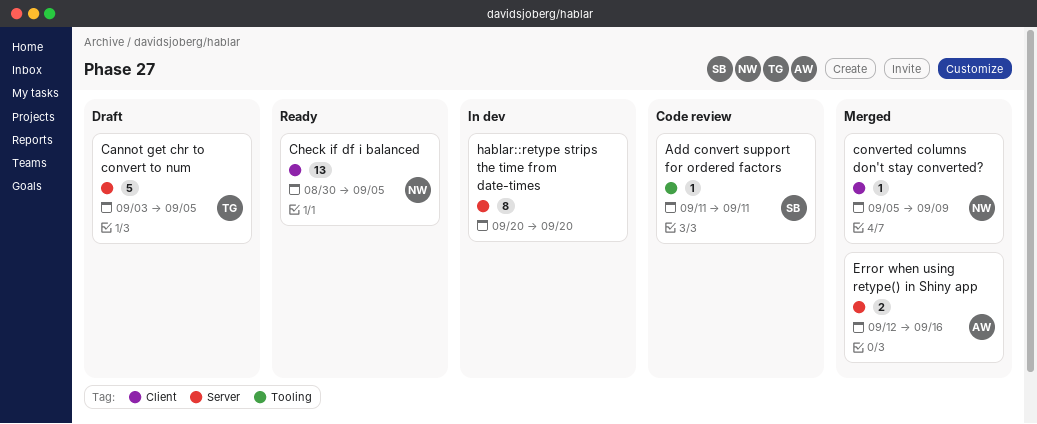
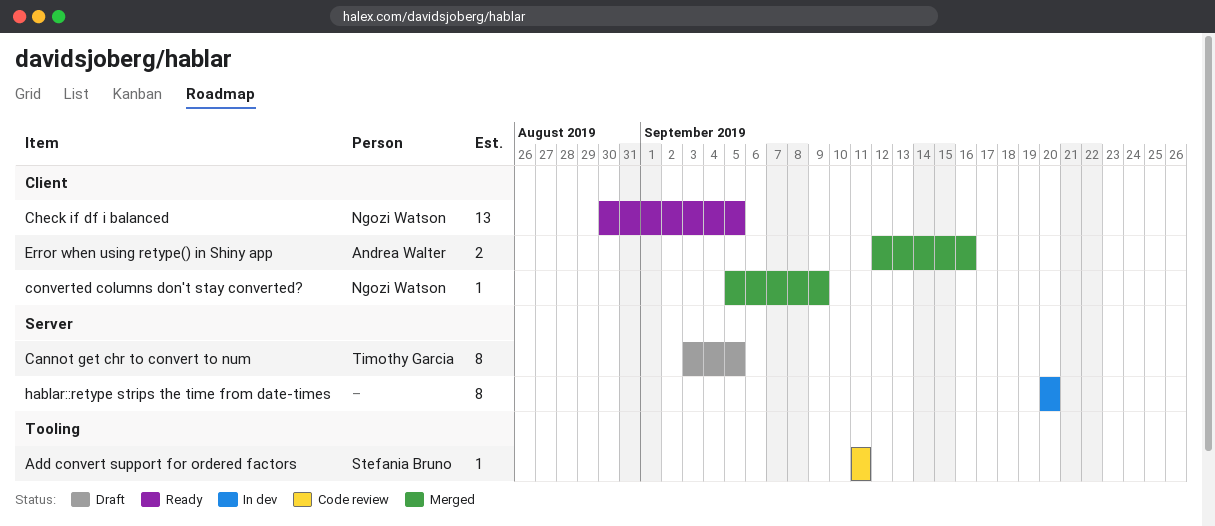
Cannot get chr to convert to num, estimate: 5 -> 8
Error when using retype() in Shiny app, label: Server -> Client

